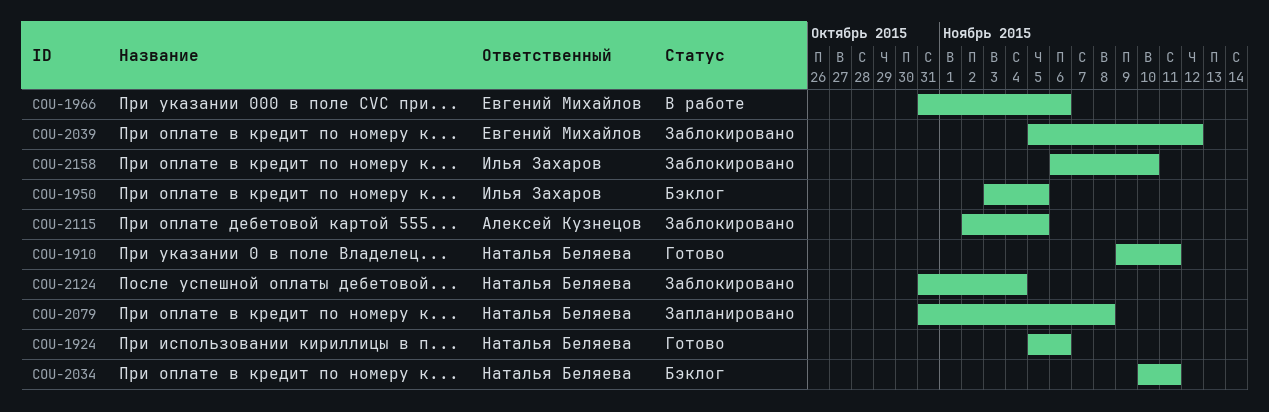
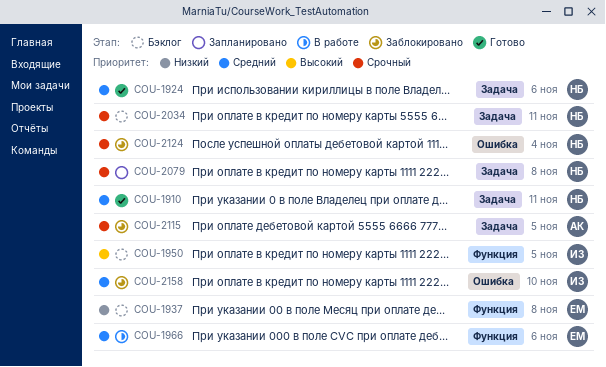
COU-1937: none -> present
COU-2039: present -> none

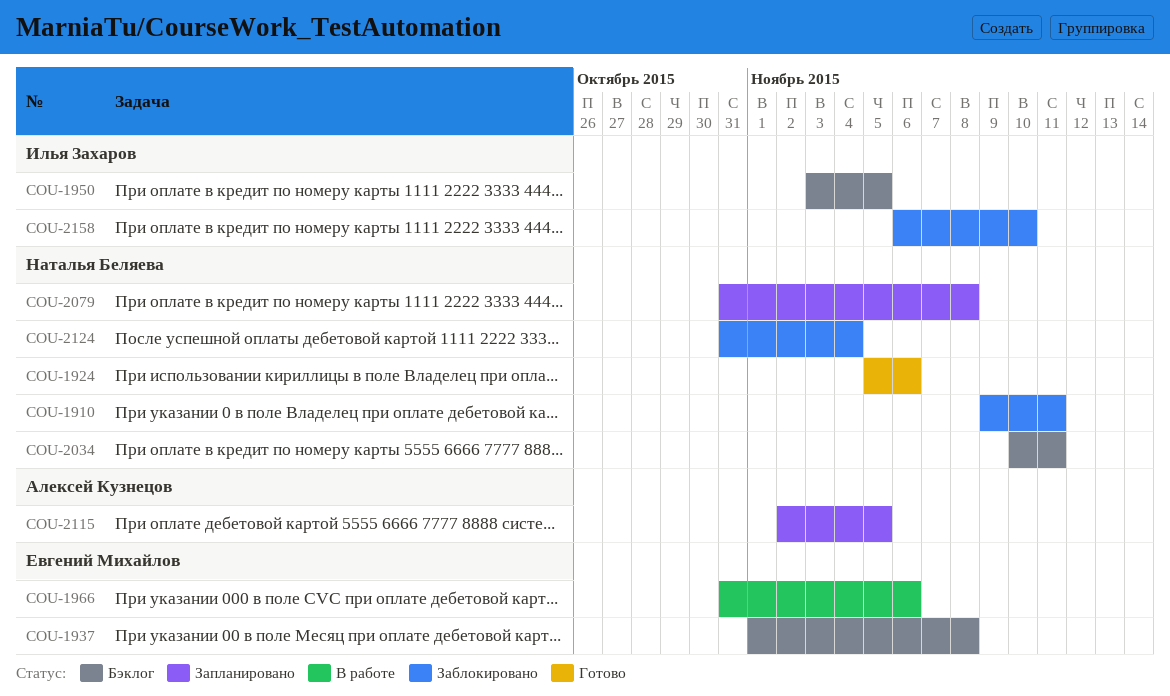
COU-1910, status: Готово -> Заблокировано
COU-2115, status: Заблокировано -> Запланировано

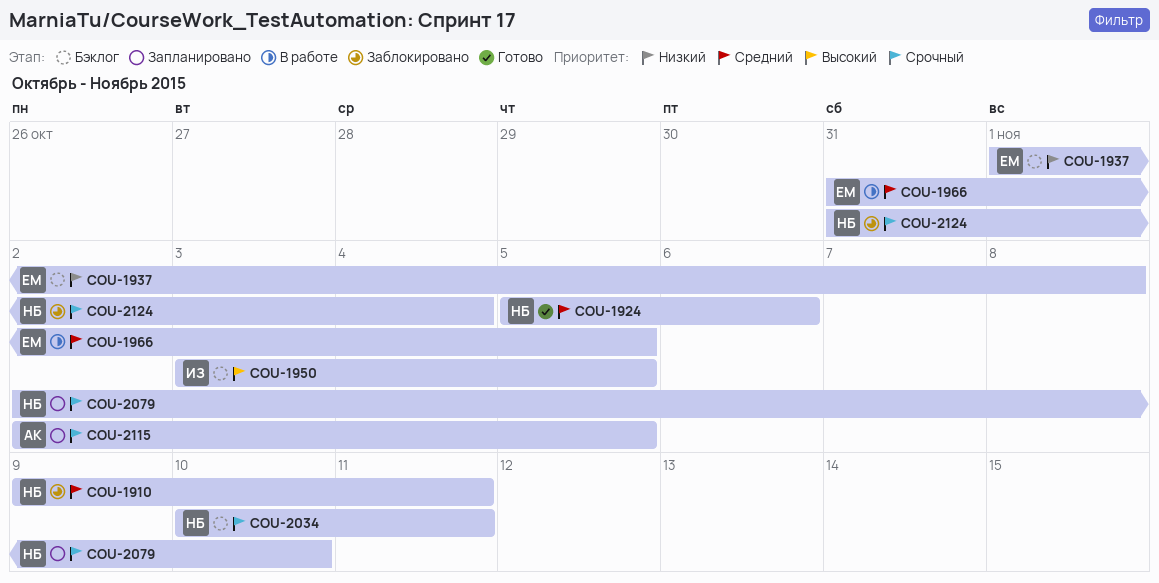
COU-1966, due: Nov 6 -> Nov 5
COU-2079, start: Oct 31 -> Nov 2
COU-2079, due: Nov 8 -> Nov 10
COU-2158: present -> none

